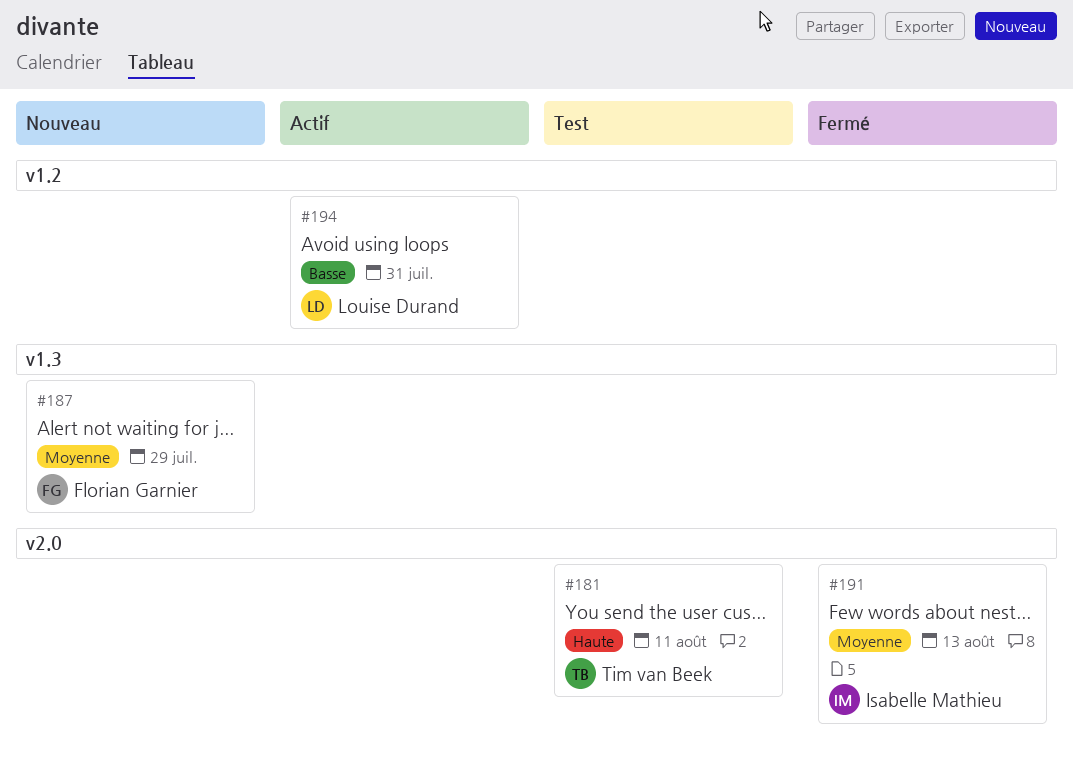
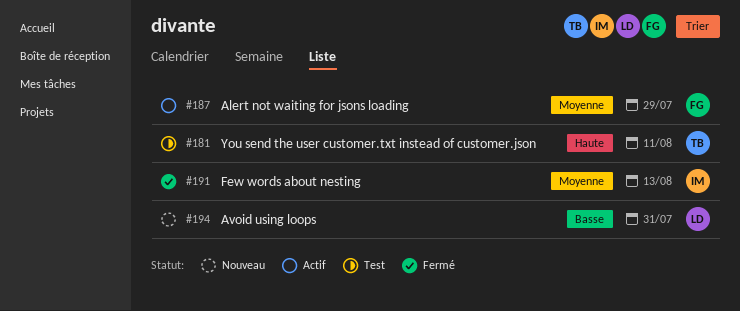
#187, status: Nouveau -> Actif
#194, status: Actif -> Nouveau

